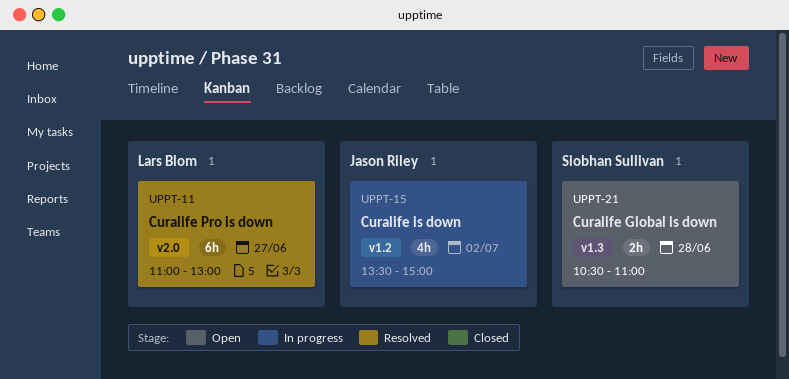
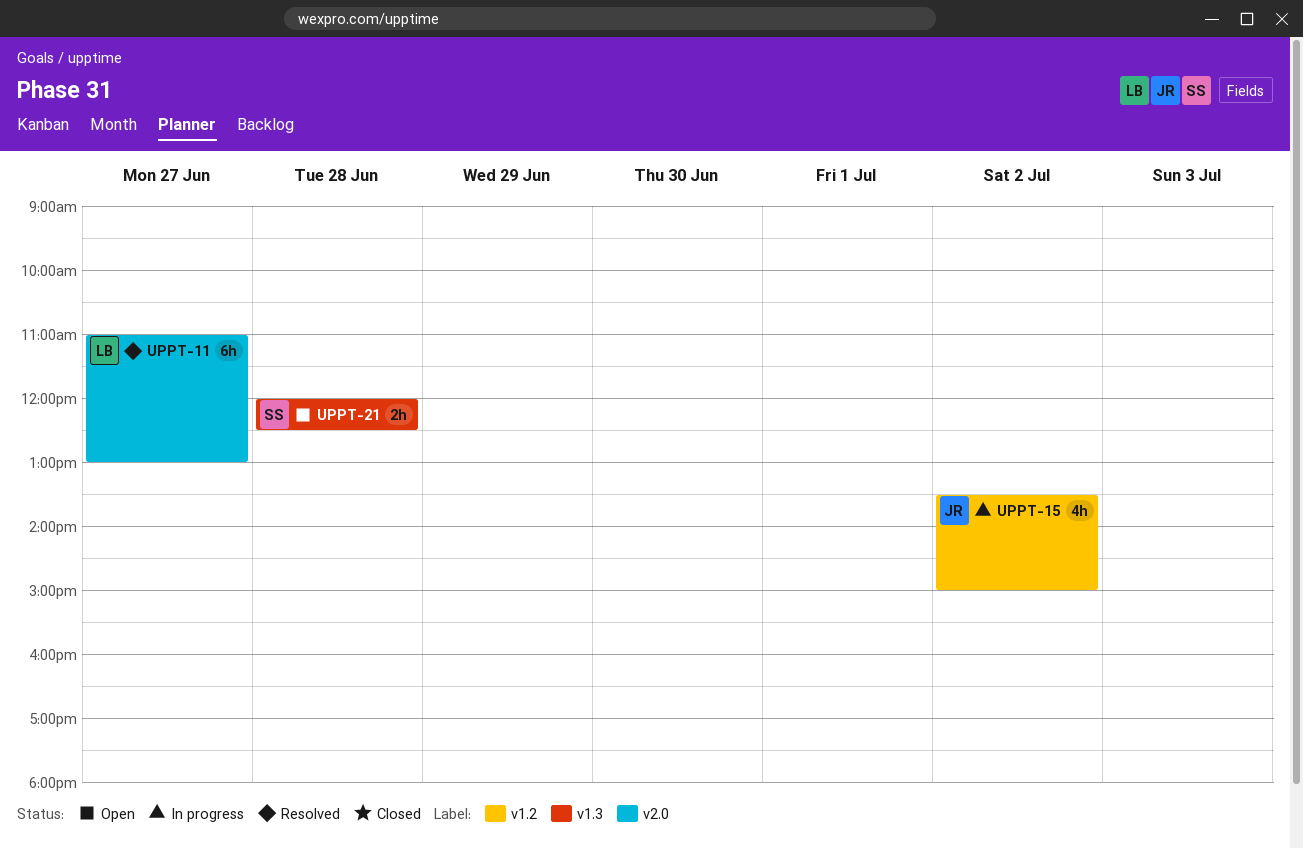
UPPT-21, begins: 10:30 -> 12:00
UPPT-21, ends: 11:00 -> 12:30

